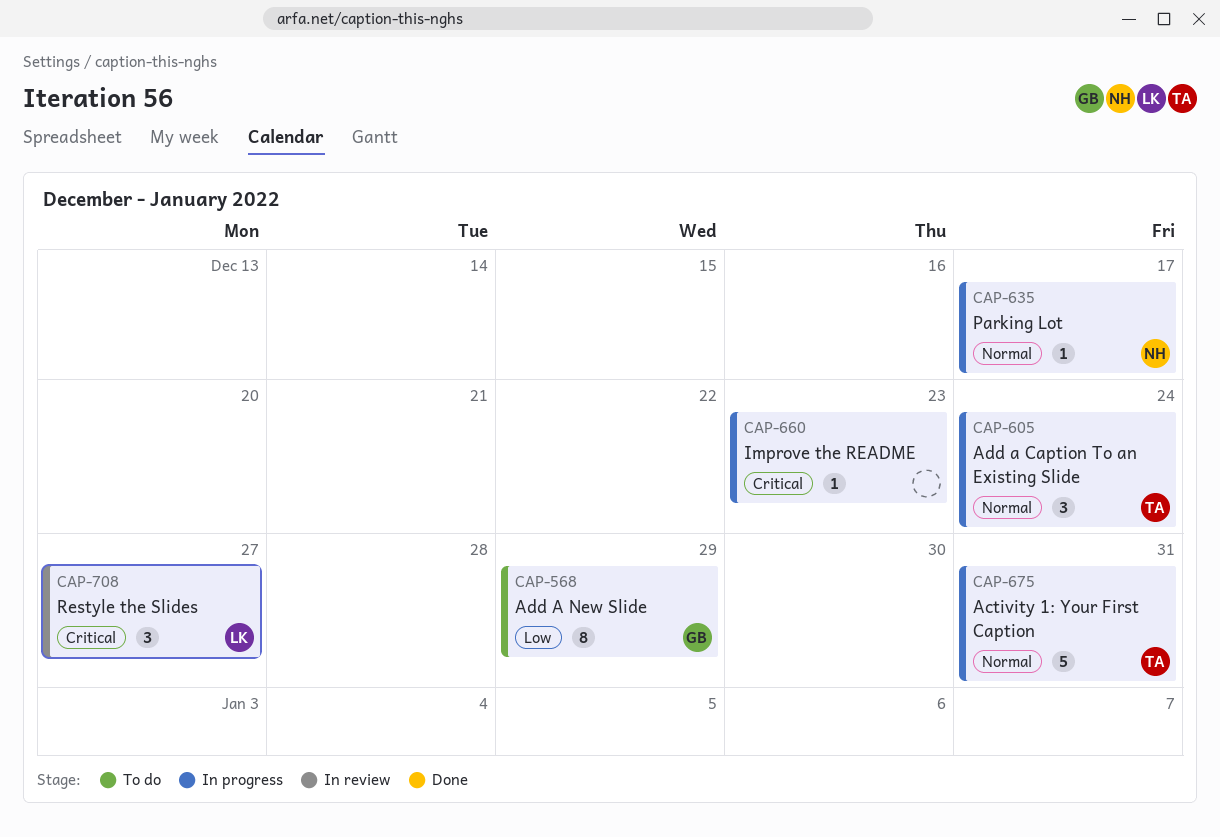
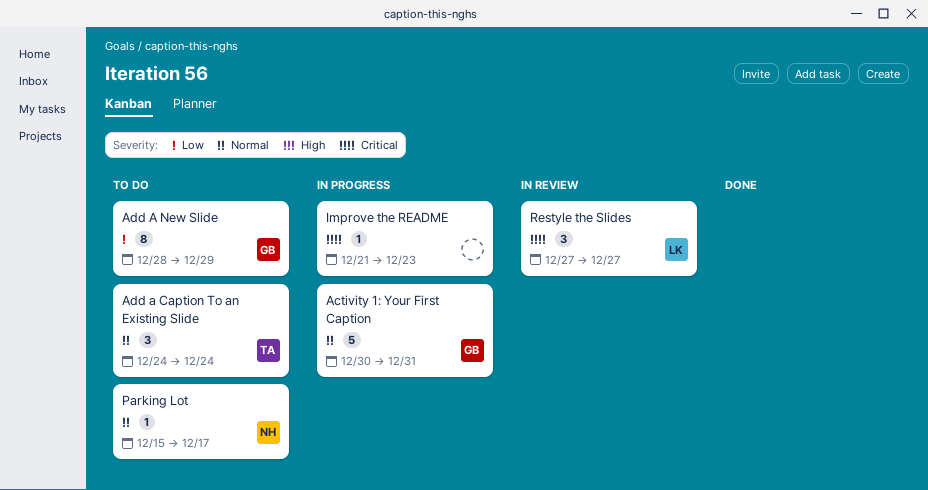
Activity 1: Your First Caption, owner: TA -> GB
Add a Caption To an Existing Slide, status: In progress -> To do
Parking Lot, status: In progress -> To do

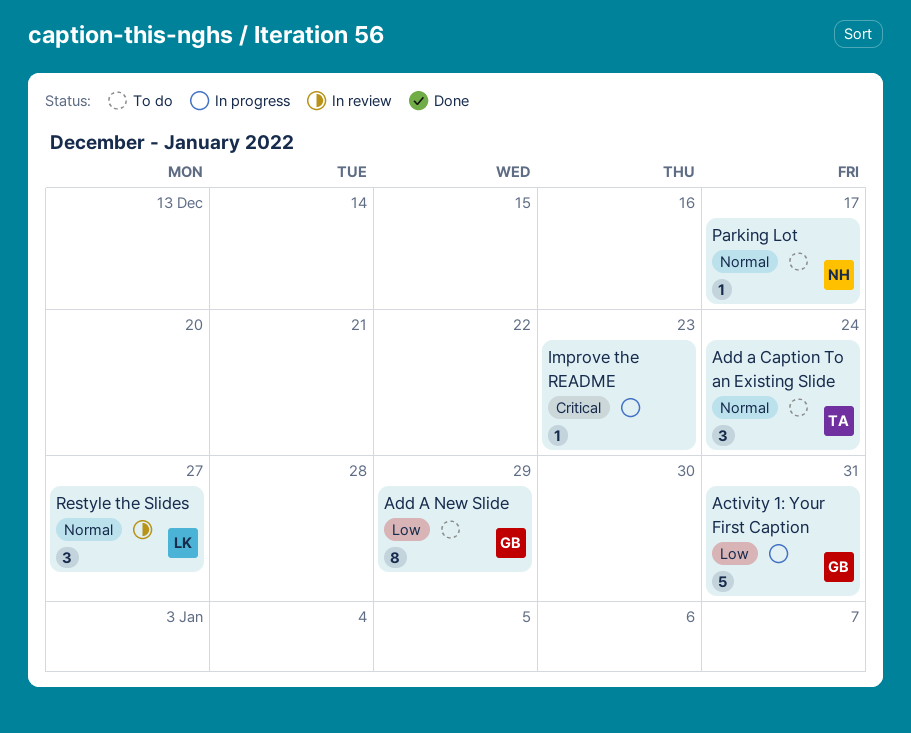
Activity 1: Your First Caption, priority: Normal -> Low
Restyle the Slides, priority: Critical -> Normal

